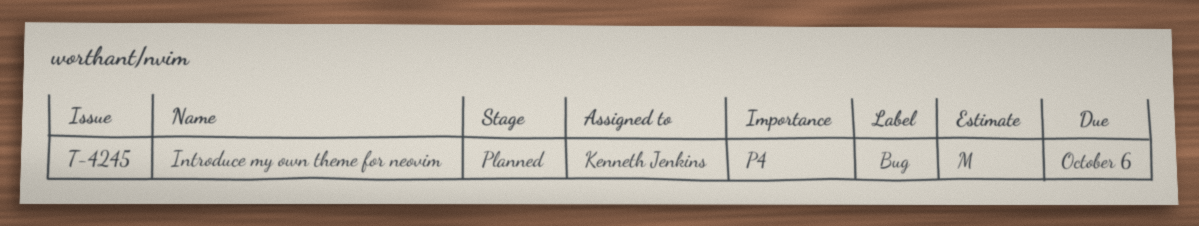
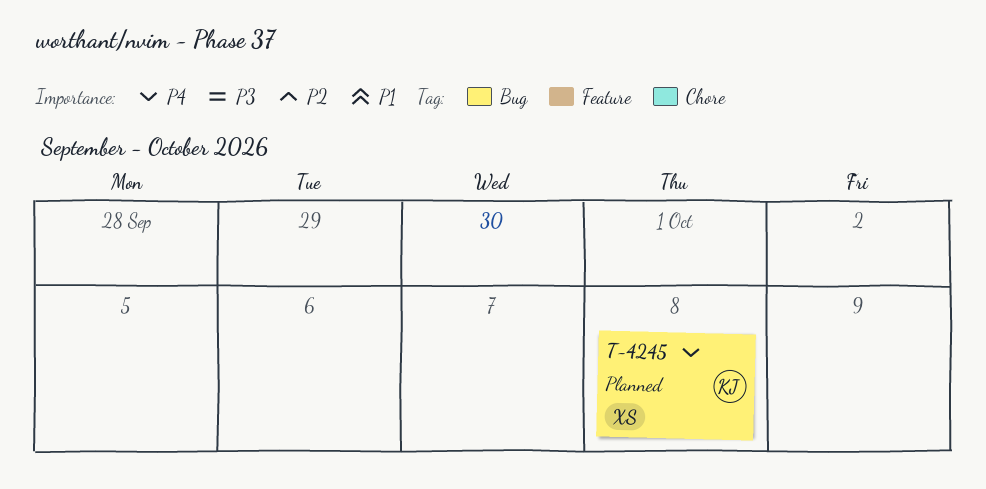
T-4245, estimate: M -> XS
T-4245, due: Oct 6 -> Oct 8

